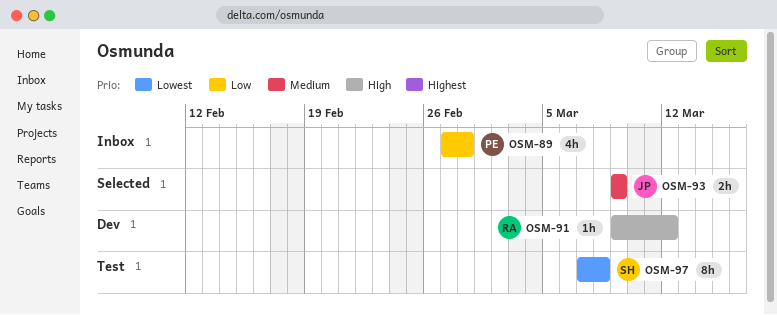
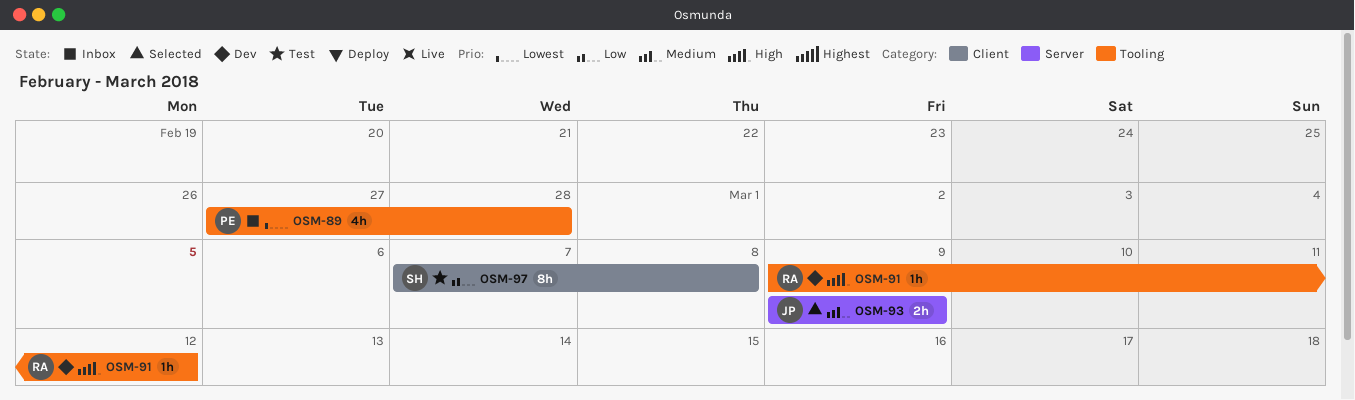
OSM-89, priority: Low -> Lowest
OSM-97, priority: Lowest -> Low

